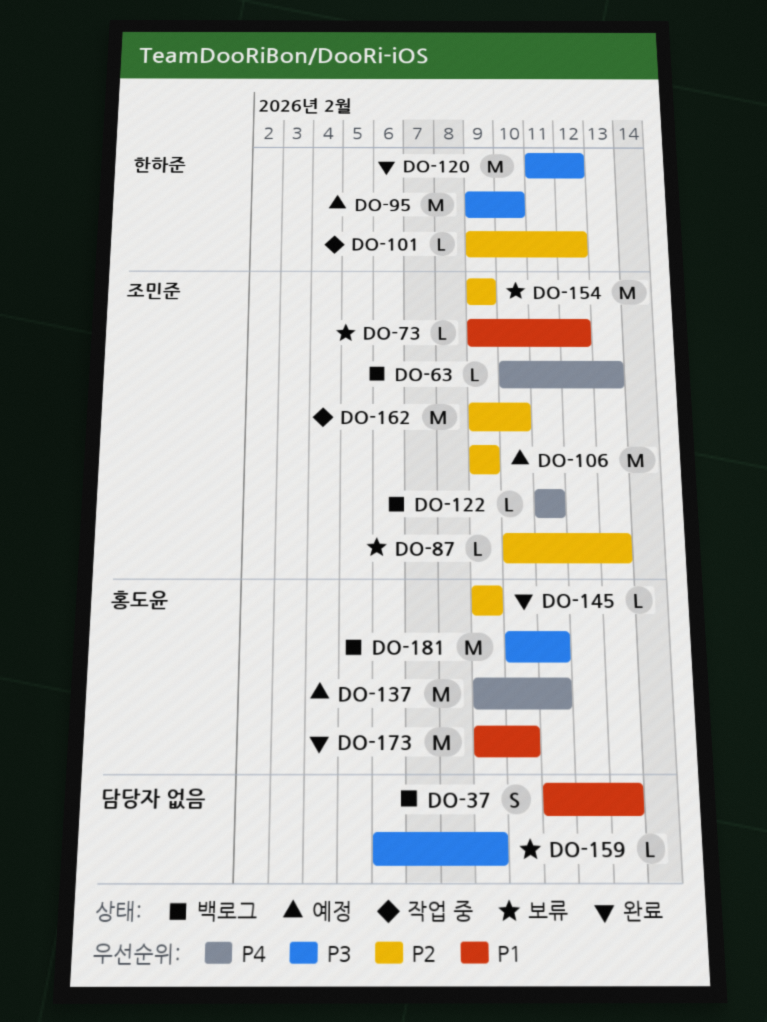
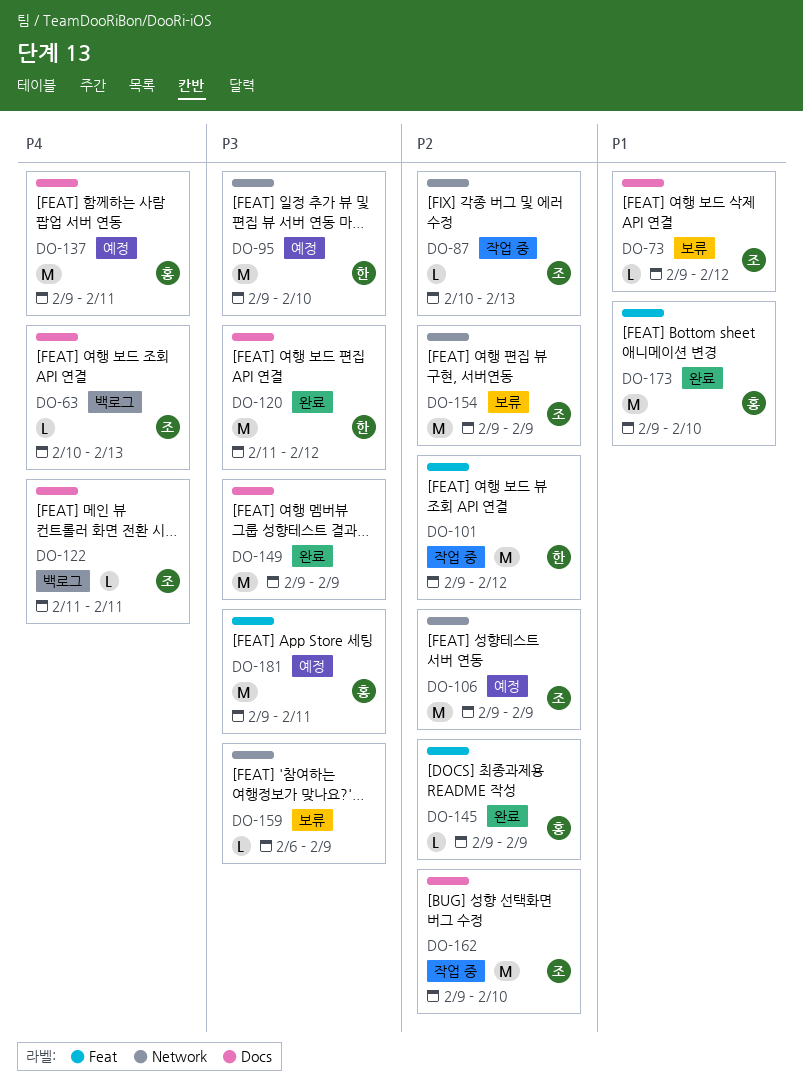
DO-37: present -> none
DO-87, status: 보류 -> 작업 중
DO-101, estimate: L -> M
DO-149: none -> present
DO-181, status: 백로그 -> 예정
DO-181, start: Feb 10 -> Feb 9

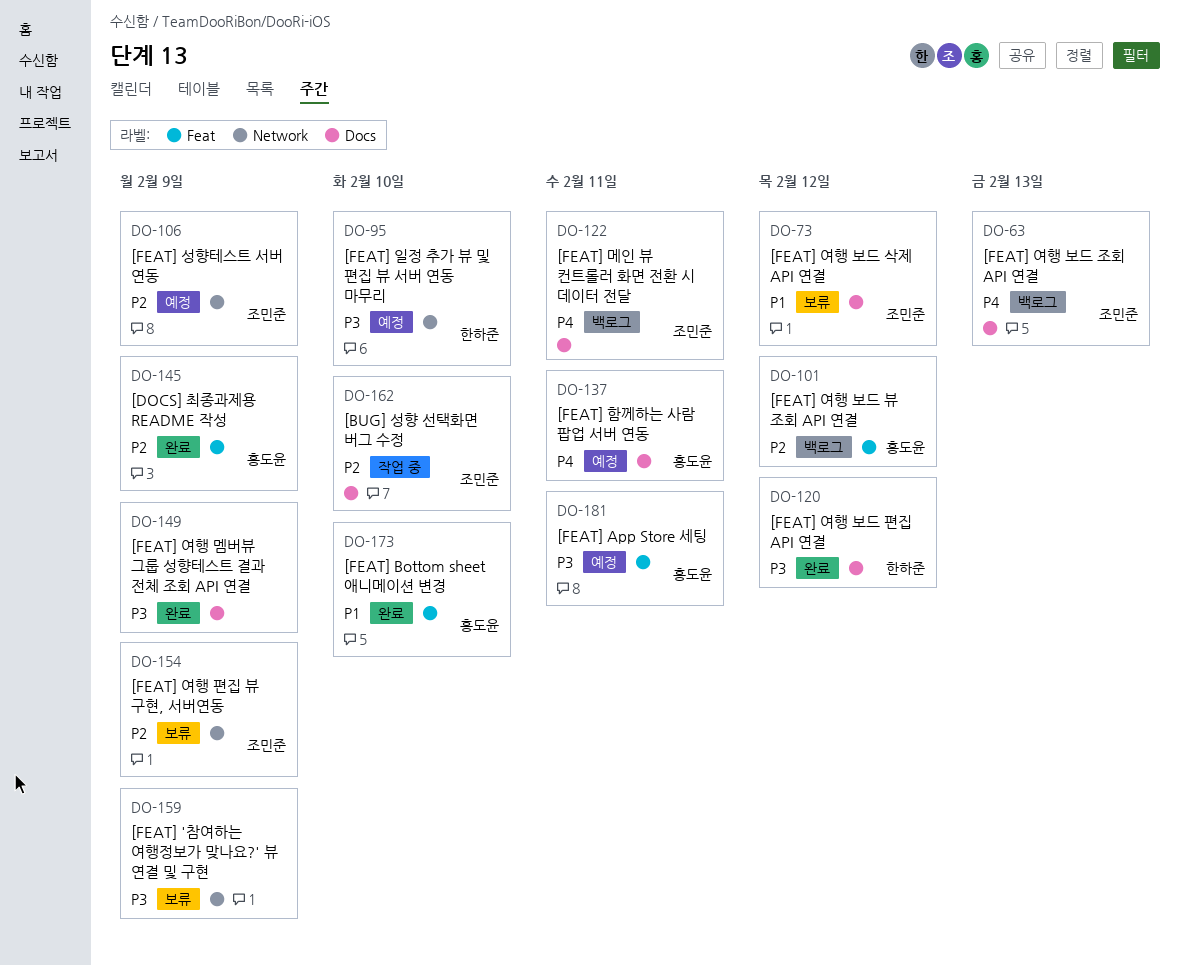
DO-87: present -> none
DO-101, status: 작업 중 -> 백로그
DO-101, owner: 한하준 -> 홍도윤

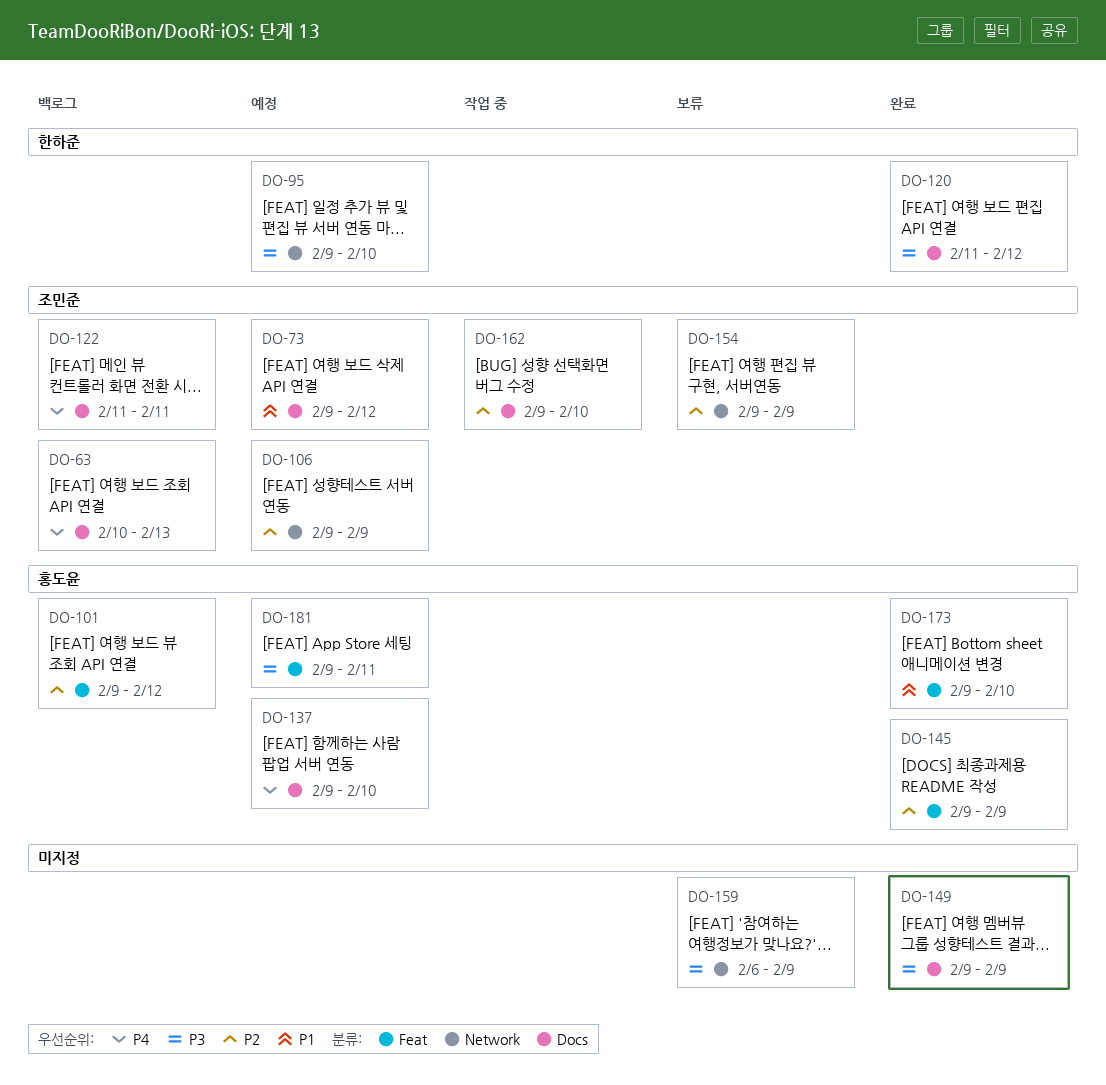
DO-73, status: 보류 -> 예정
DO-137, due: Feb 11 -> Feb 10

